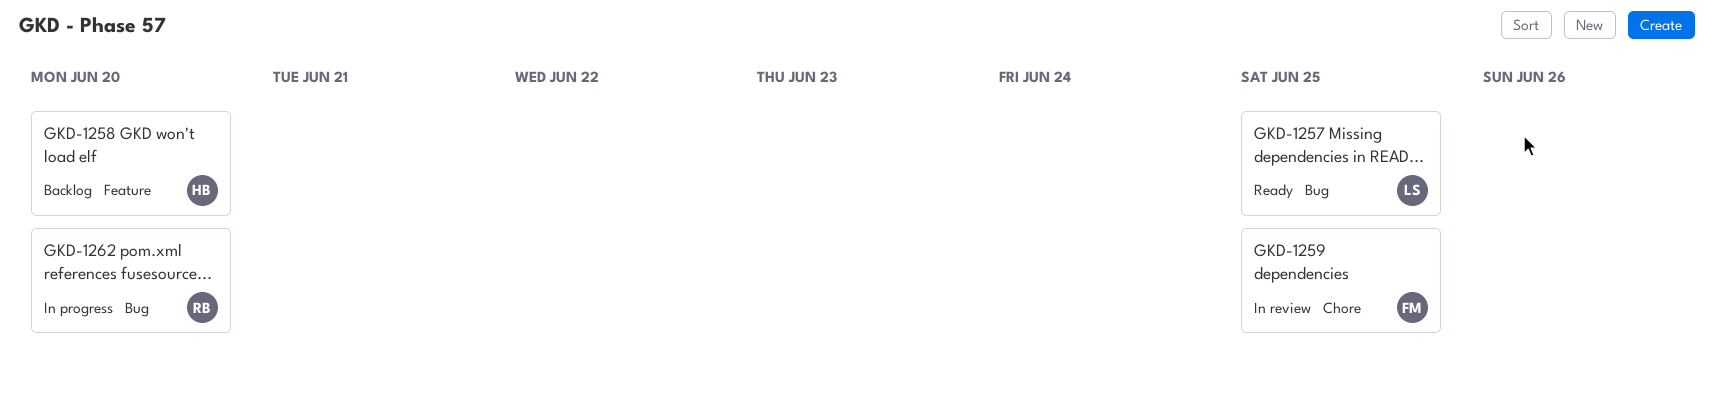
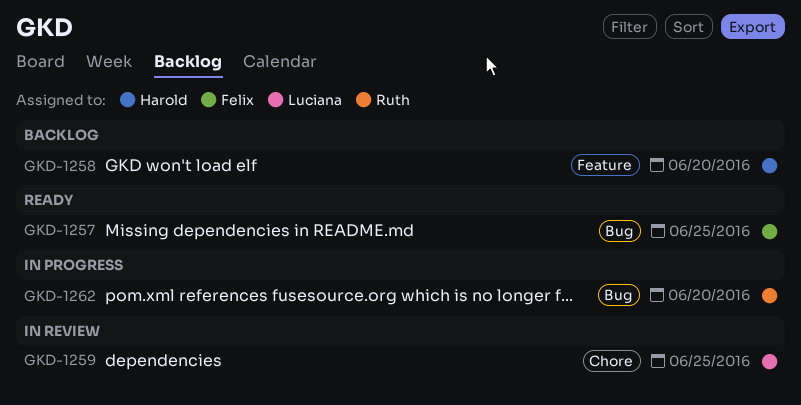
GKD-1257, owner: Luciana -> Felix
GKD-1259, owner: Felix -> Luciana

